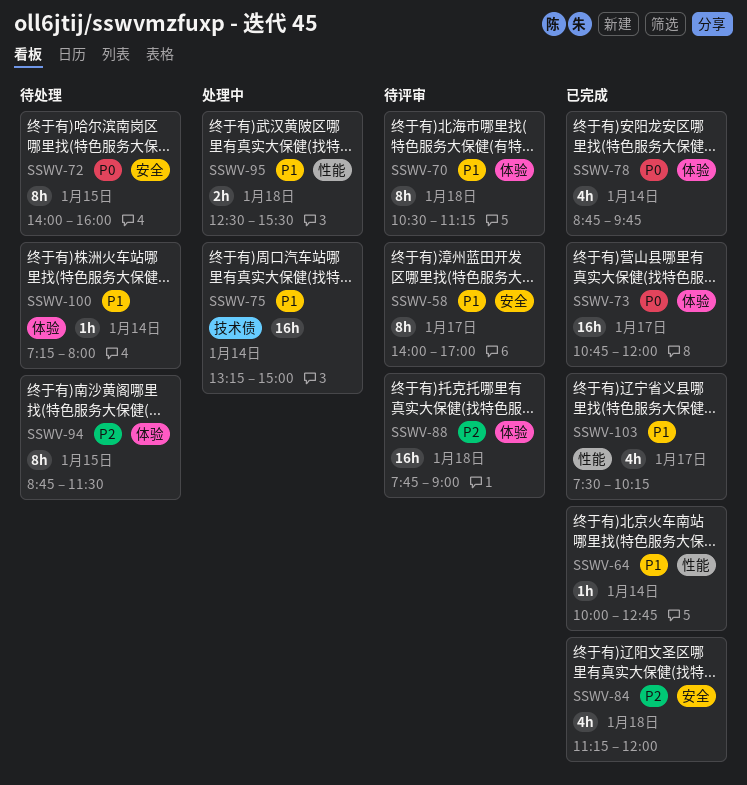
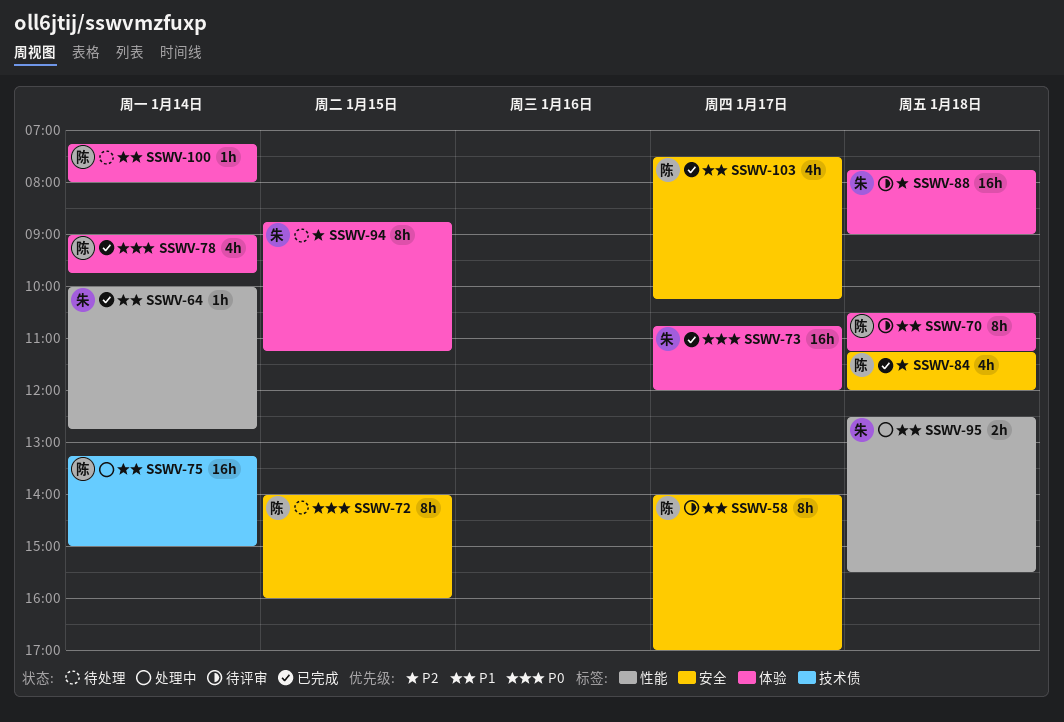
SSWV-78, begins: 08:45 -> 09:00
SSWV-94, ends: 11:30 -> 11:15
SSWV-103, label: 性能 -> 安全

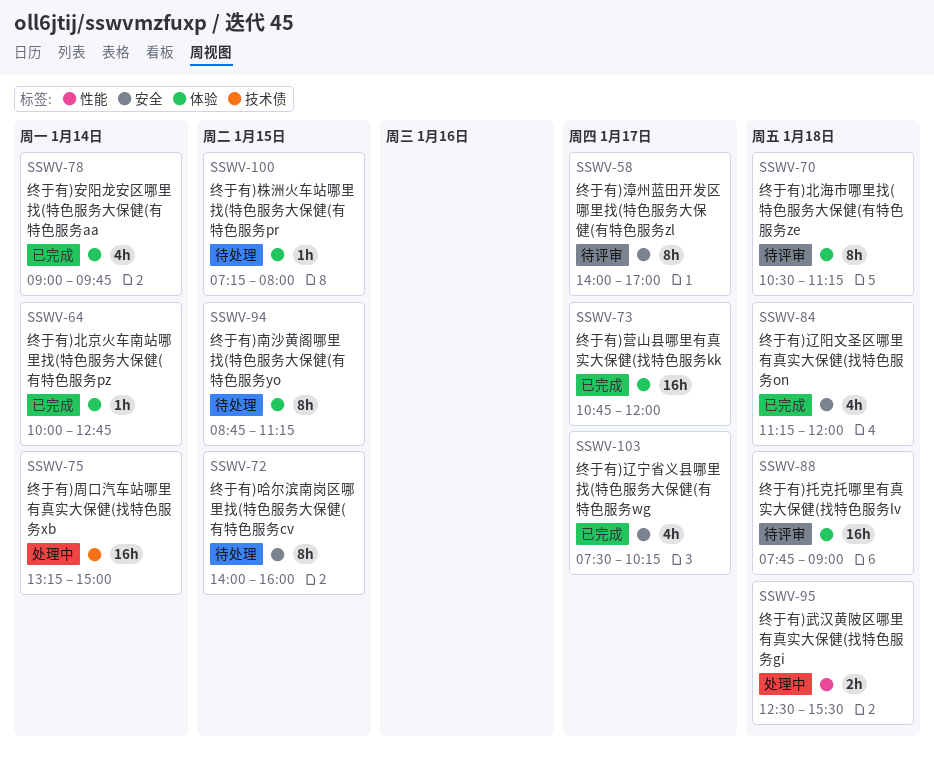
SSWV-64, label: 性能 -> 体验
SSWV-100, day: Jan 14 -> Jan 15

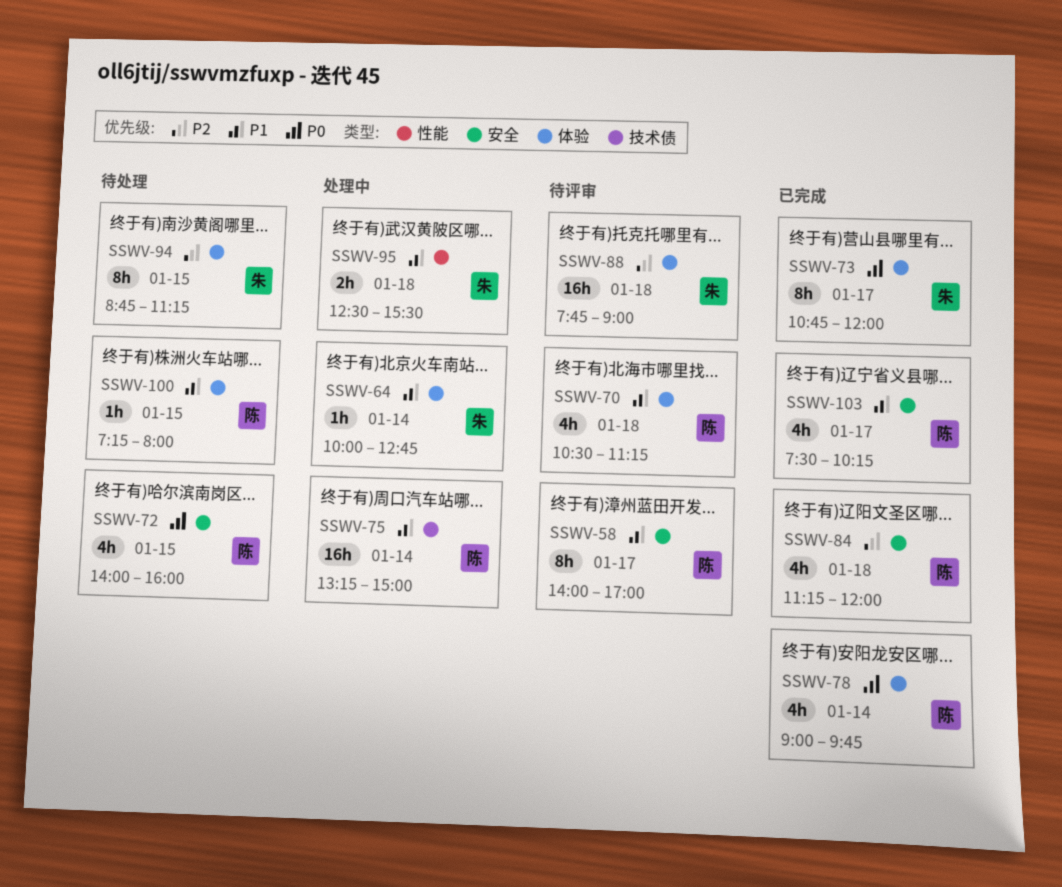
SSWV-64, status: 已完成 -> 处理中
SSWV-70, estimate: 8h -> 4h
SSWV-72, estimate: 8h -> 4h
SSWV-73, estimate: 16h -> 8h

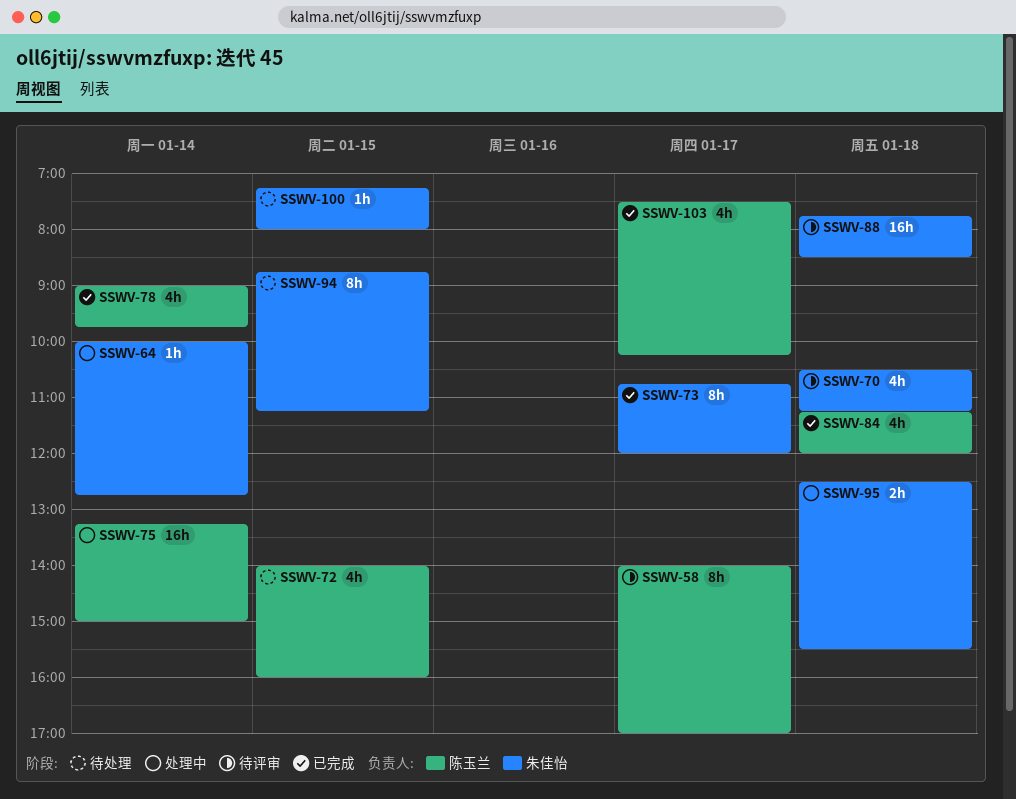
SSWV-70, owner: 陈玉兰 -> 朱佳怡
SSWV-88, ends: 09:00 -> 08:30
SSWV-100, owner: 陈玉兰 -> 朱佳怡

